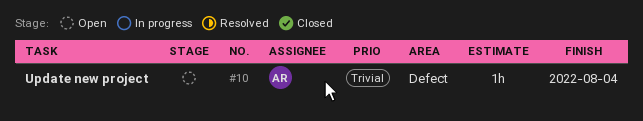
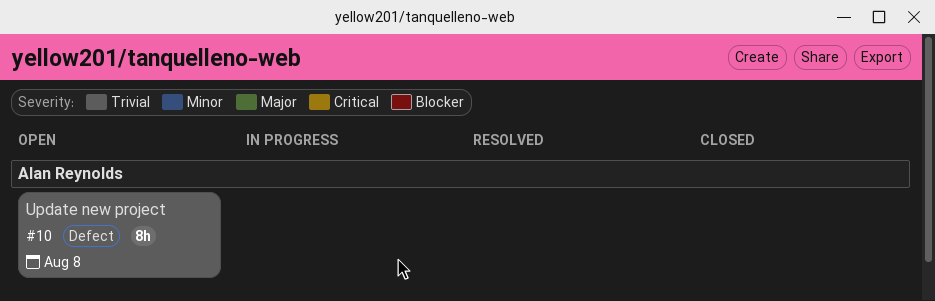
#10, estimate: 1h -> 8h
#10, due: Aug 4 -> Aug 8

